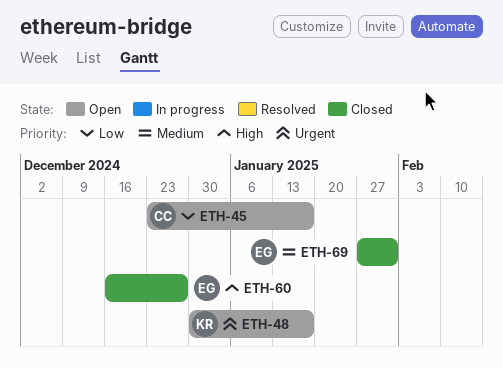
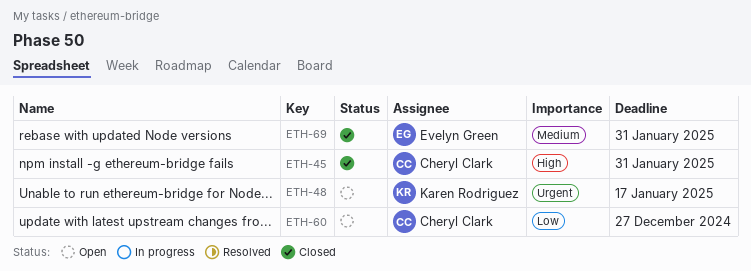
ETH-45, status: Open -> Closed
ETH-45, priority: Low -> High
ETH-45, due: Jan 17 -> Jan 31
ETH-60, status: Closed -> Open
ETH-60, owner: Evelyn Green -> Cheryl Clark
ETH-60, priority: High -> Low

